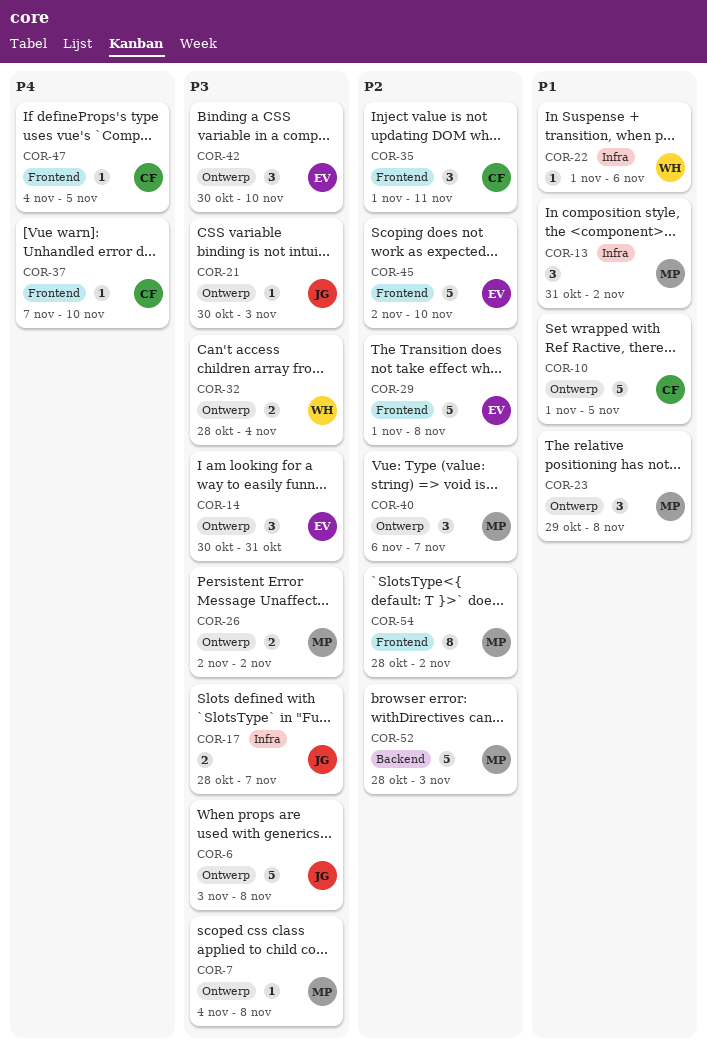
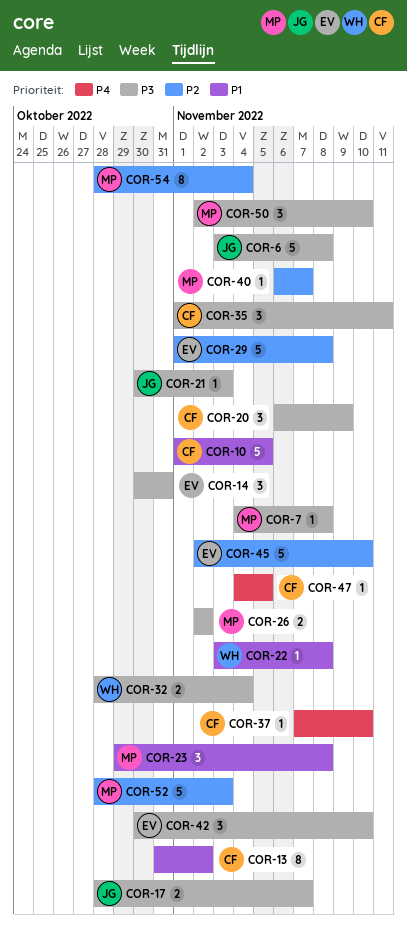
COR-13, owner: MP -> CF
COR-13, estimate: 3 -> 8
COR-20: none -> present
COR-22, start: Nov 1 -> Nov 3
COR-22, due: Nov 6 -> Nov 8
COR-35, priority: P2 -> P3
COR-40, estimate: 3 -> 1
COR-50: none -> present
COR-54, due: Nov 2 -> Nov 4

